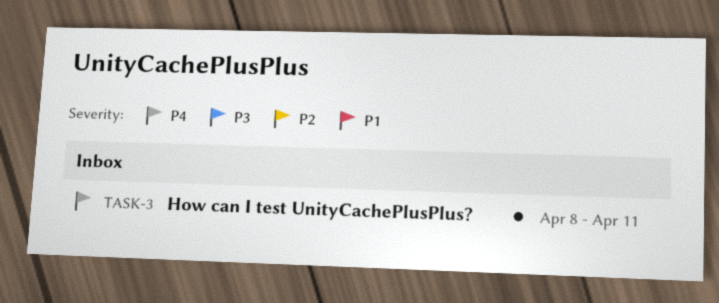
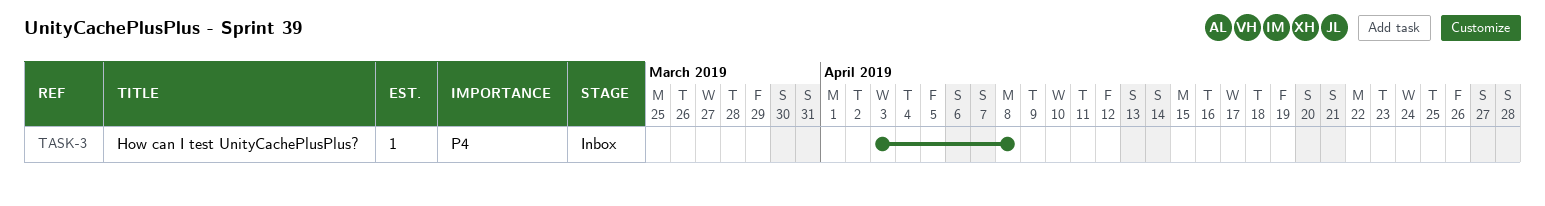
TASK-3, start: Apr 8 -> Apr 3
TASK-3, due: Apr 11 -> Apr 8

